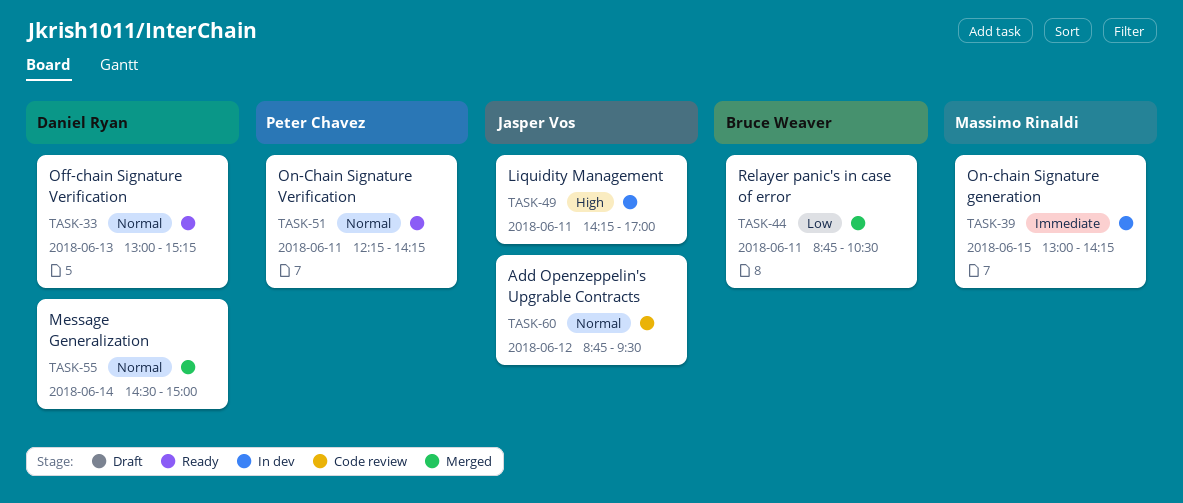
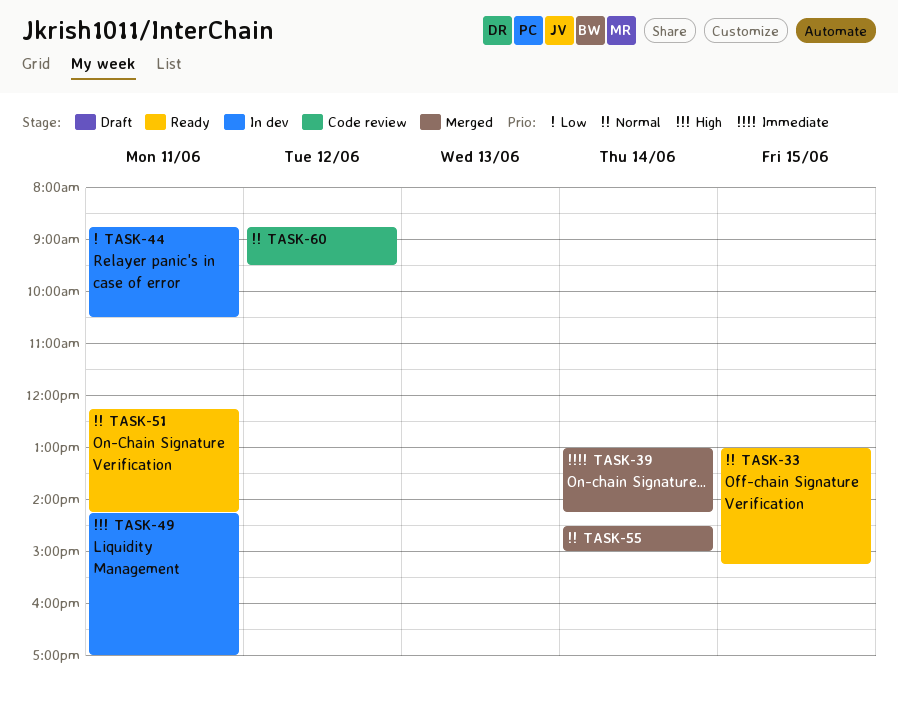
TASK-33, day: Jun 13 -> Jun 15
TASK-39, status: In dev -> Merged
TASK-39, day: Jun 15 -> Jun 14
TASK-44, status: Merged -> In dev

